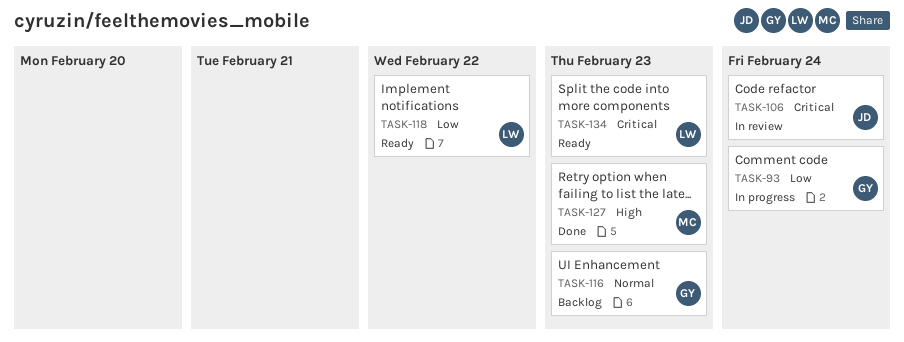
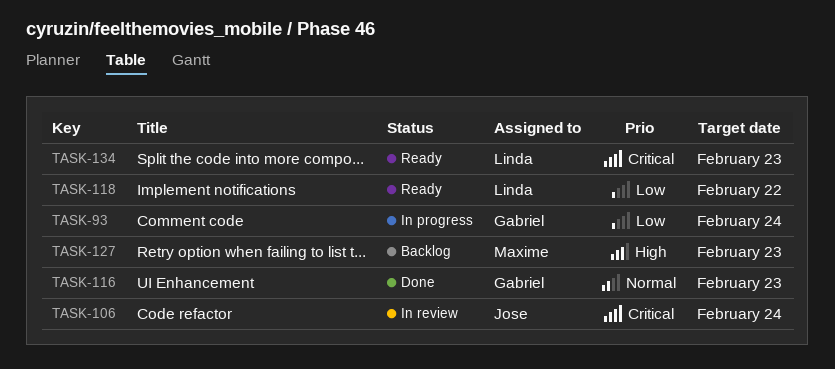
TASK-116, status: Backlog -> Done
TASK-127, status: Done -> Backlog

